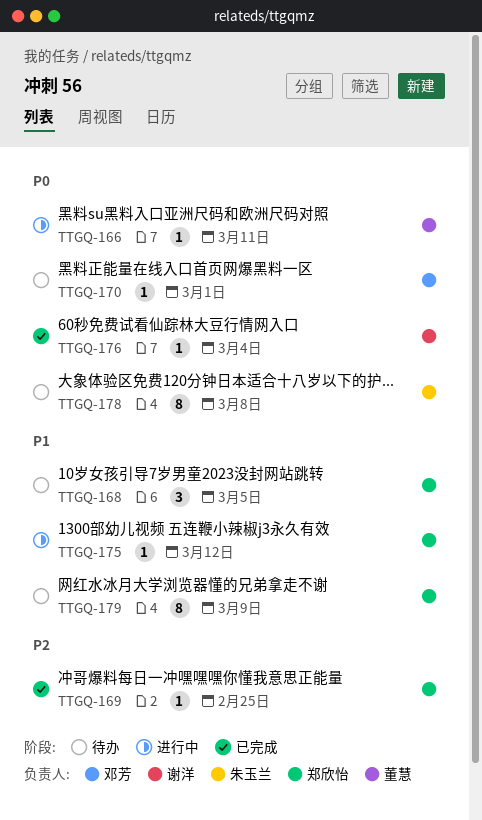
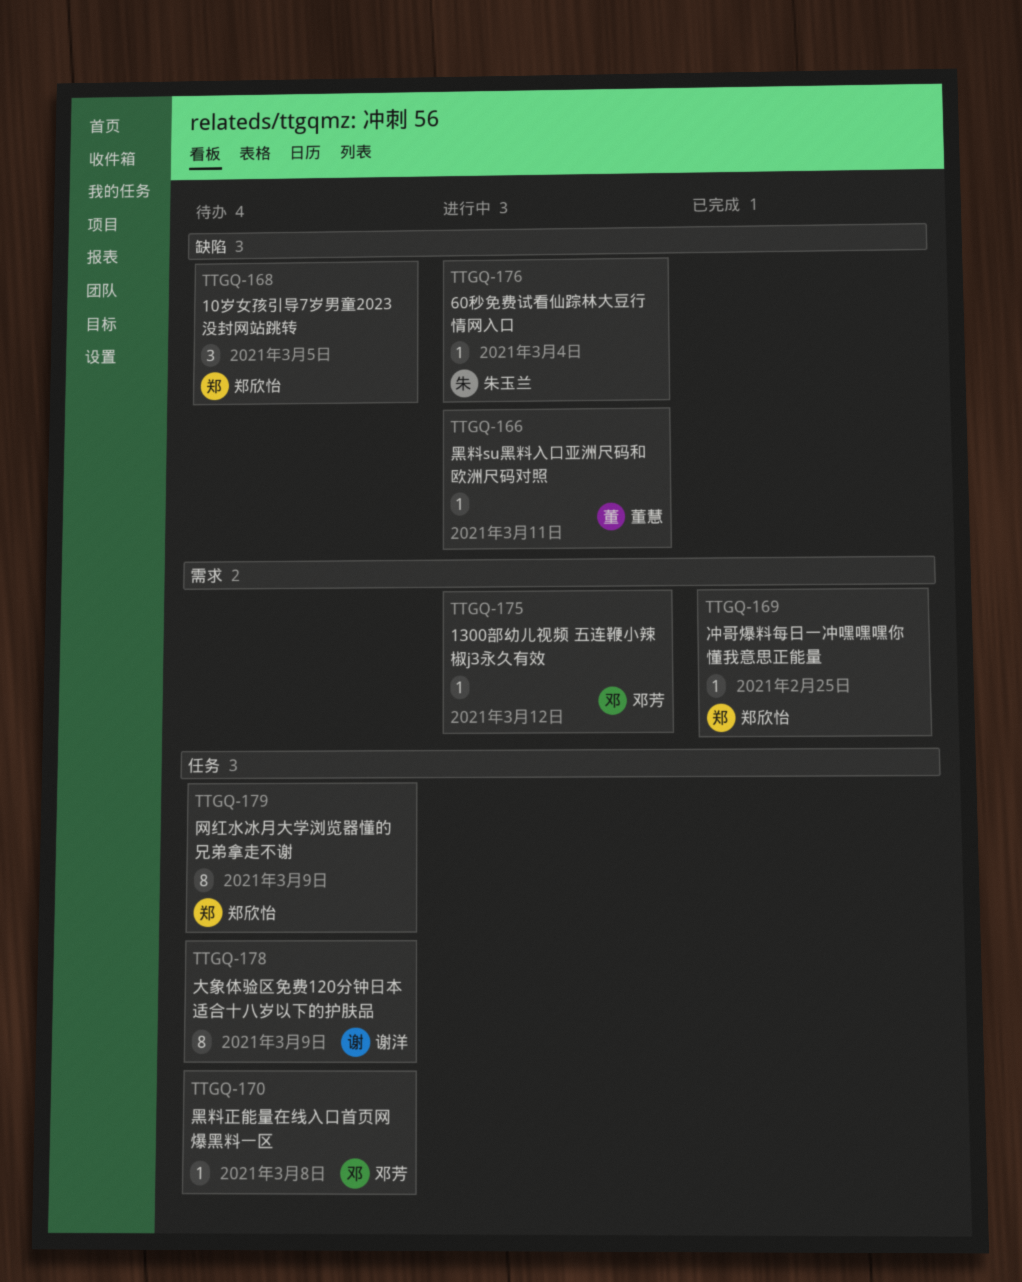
TTGQ-170, due: Mar 1 -> Mar 8
TTGQ-175, owner: 郑欣怡 -> 邓芳
TTGQ-176, status: 已完成 -> 进行中
TTGQ-176, owner: 谢洋 -> 朱玉兰
TTGQ-178, owner: 朱玉兰 -> 谢洋
TTGQ-178, due: Mar 8 -> Mar 9

